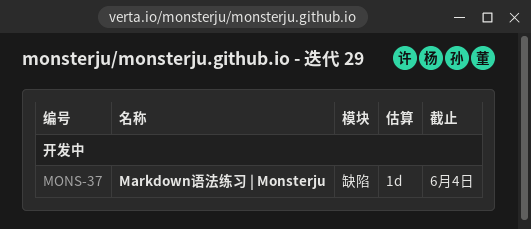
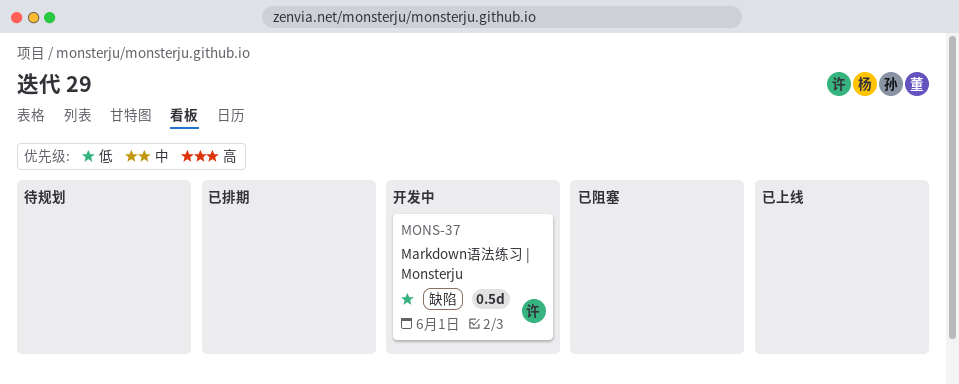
MONS-37, estimate: 1d -> 0.5d
MONS-37, due: Jun 4 -> Jun 1

